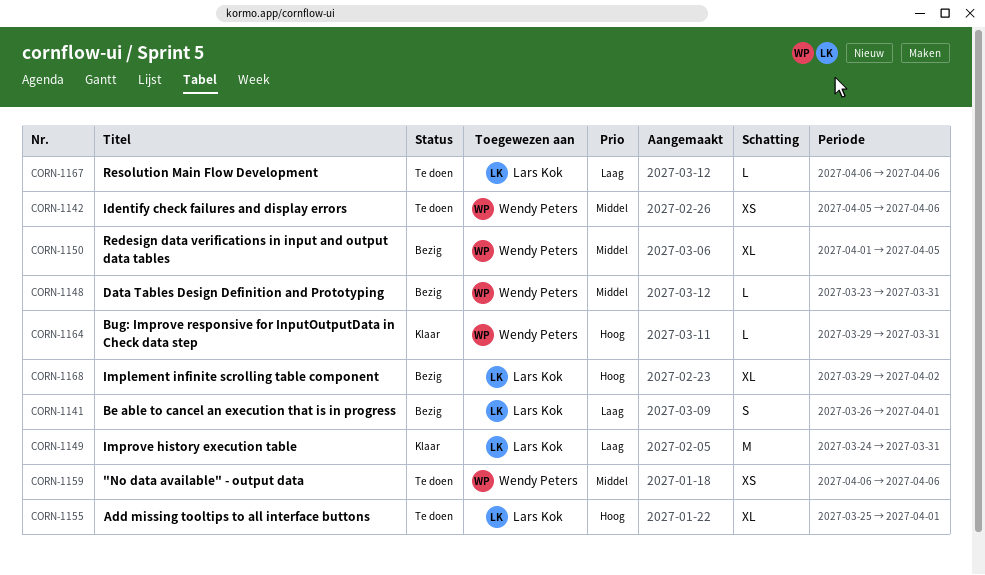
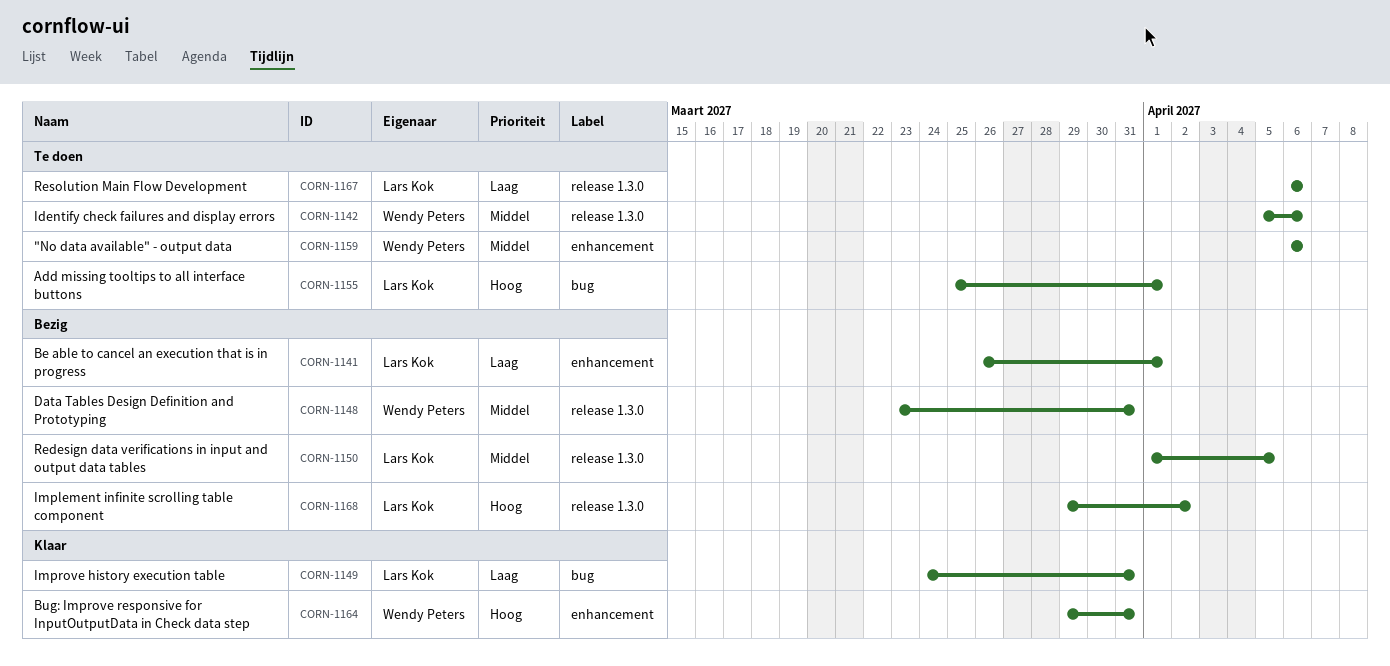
CORN-1150, owner: Wendy Peters -> Lars Kok

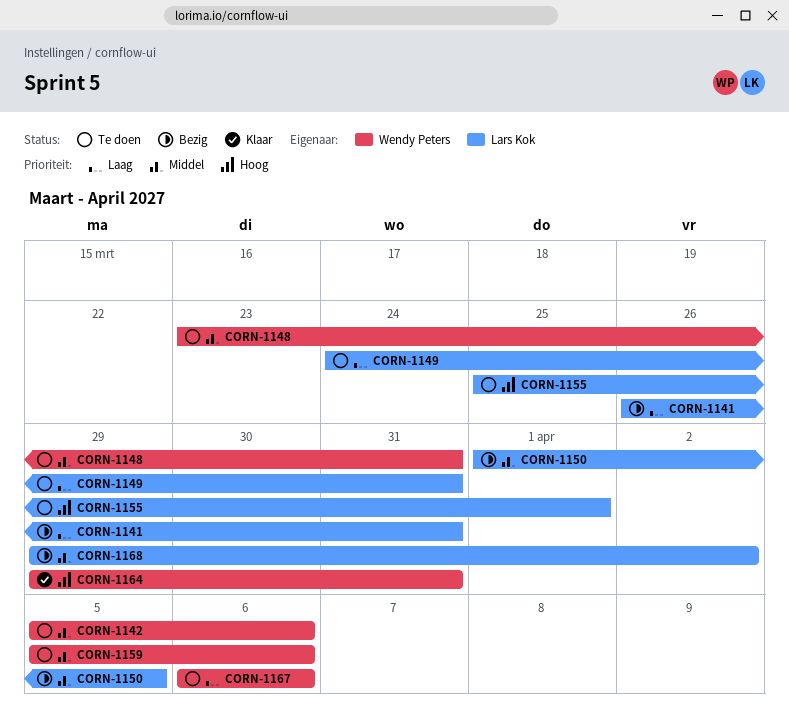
CORN-1141, due: Apr 1 -> Mar 31
CORN-1148, status: Bezig -> Te doen
CORN-1149, status: Klaar -> Te doen
CORN-1159, start: Apr 6 -> Apr 5
CORN-1167, owner: Lars Kok -> Wendy Peters
CORN-1168, priority: Hoog -> Middel

